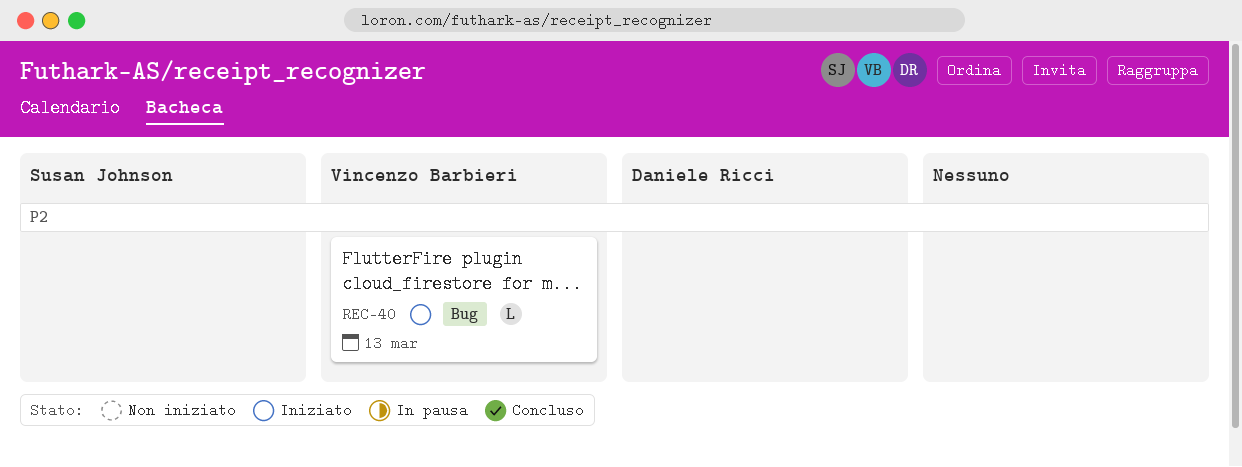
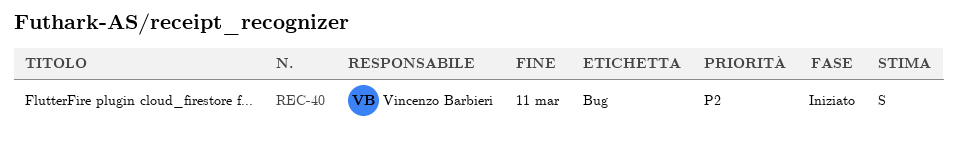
REC-40, estimate: L -> S
REC-40, due: Mar 13 -> Mar 11

